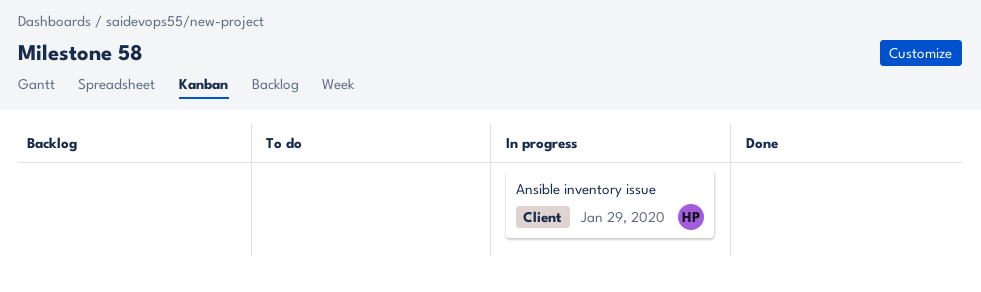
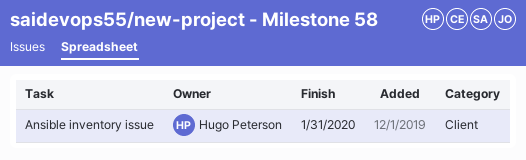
Ansible inventory issue, due: Jan 29 -> Jan 31

